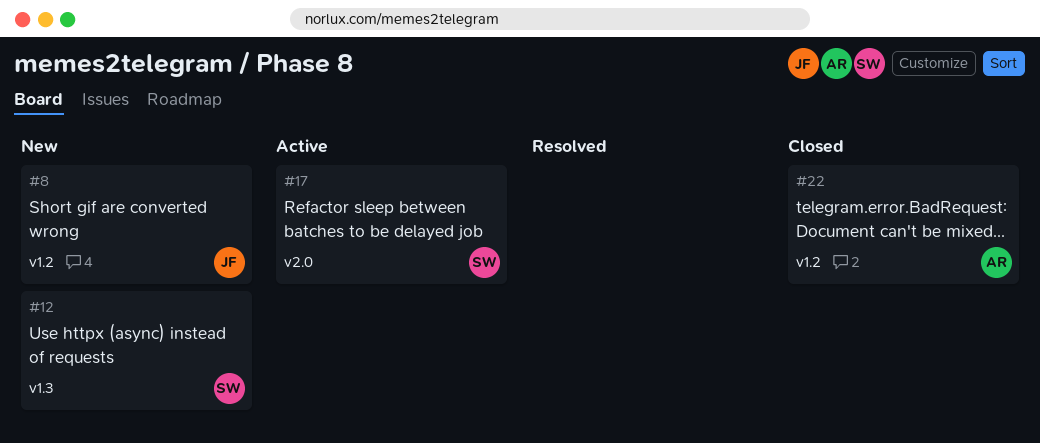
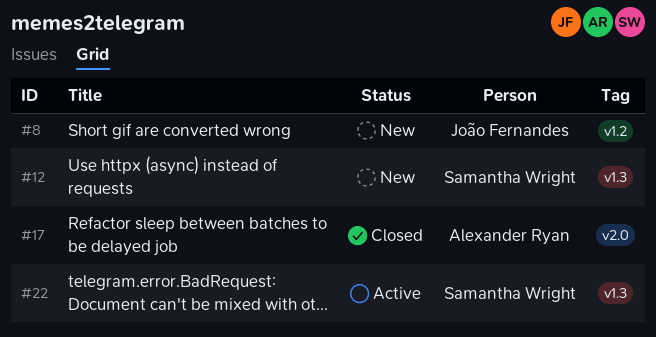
#17, status: Active -> Closed
#17, owner: Samantha Wright -> Alexander Ryan
#22, status: Closed -> Active
#22, owner: Alexander Ryan -> Samantha Wright
#22, label: v1.2 -> v1.3

